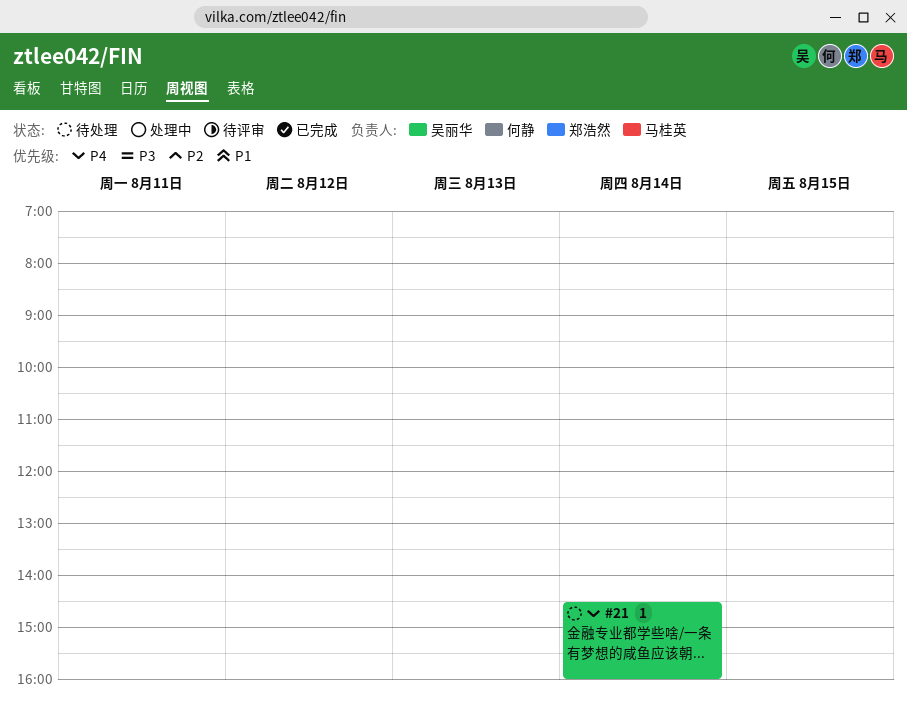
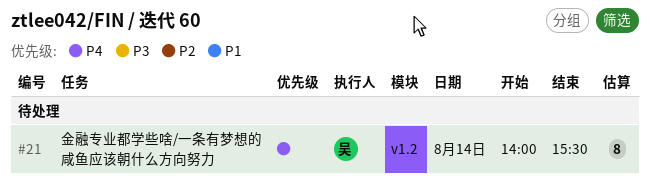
#21, estimate: 1 -> 8
#21, begins: 14:30 -> 14:00
#21, ends: 16:00 -> 15:30

